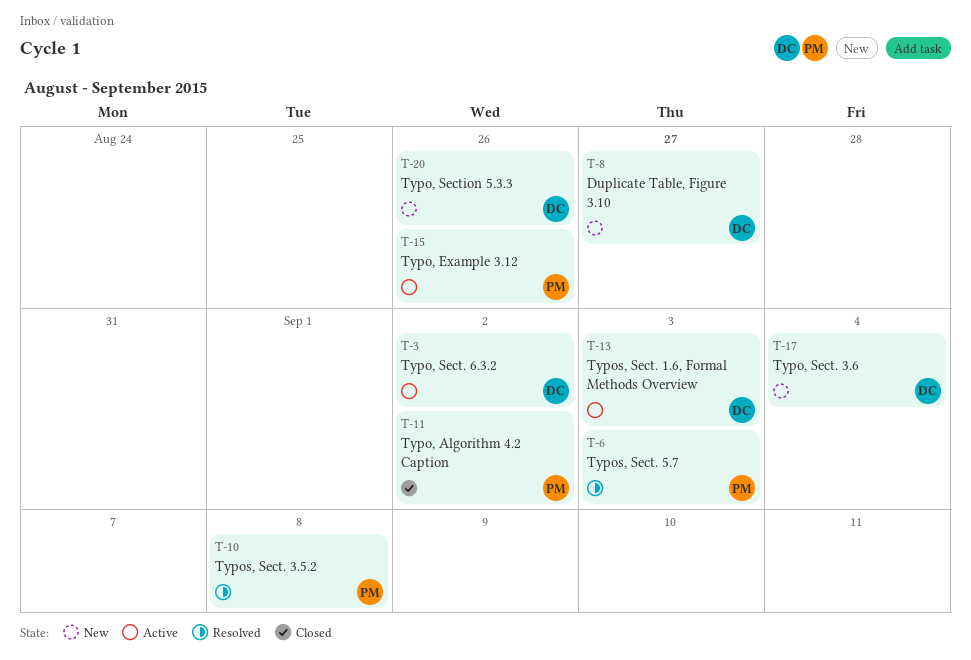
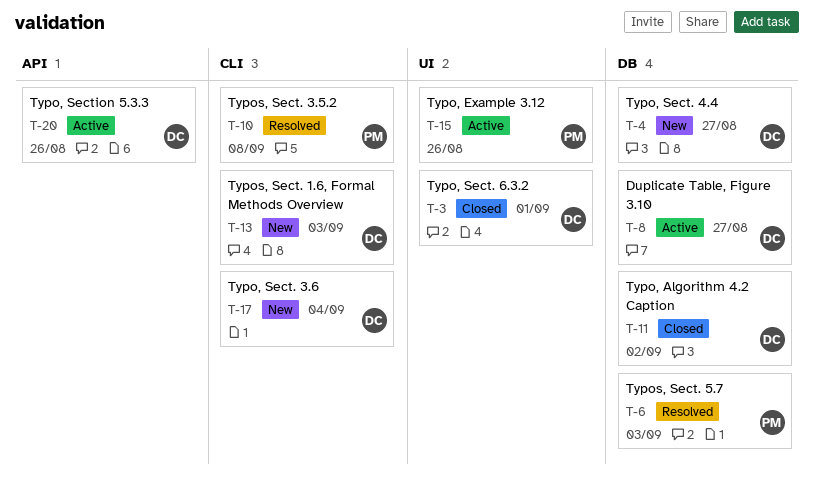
T-3, status: Active -> Closed
T-3, due: Sep 2 -> Sep 1
T-4: none -> present
T-8, status: New -> Active
T-11, owner: PM -> DC
T-13, status: Active -> New
T-20, status: New -> Active

